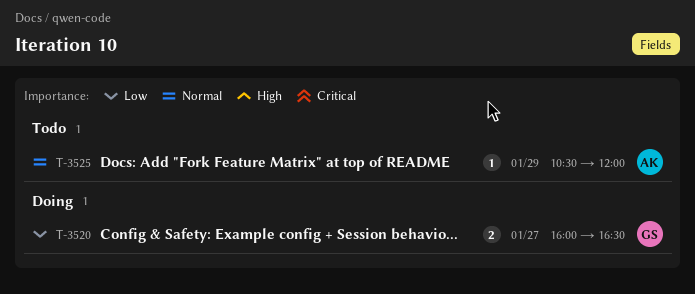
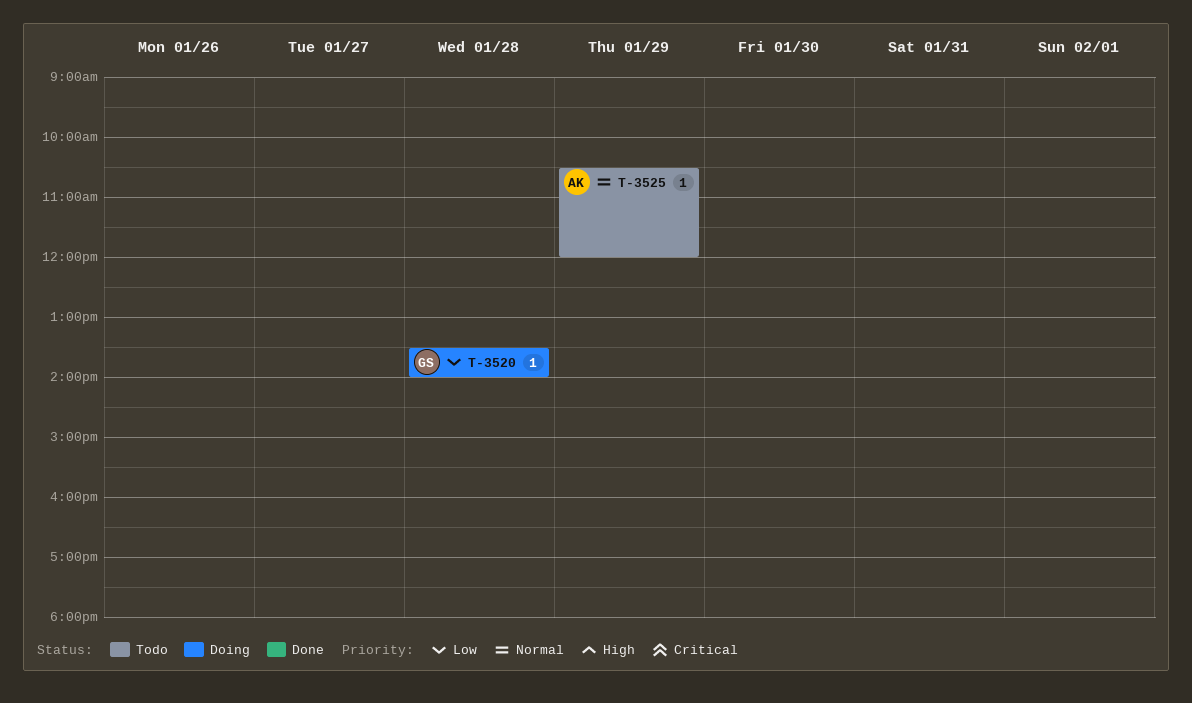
T-3520, estimate: 2 -> 1
T-3520, day: Jan 27 -> Jan 28
T-3520, begins: 16:00 -> 13:30
T-3520, ends: 16:30 -> 14:00

